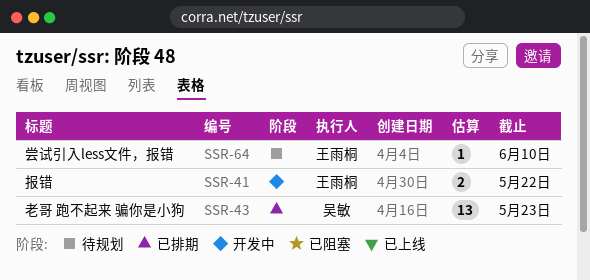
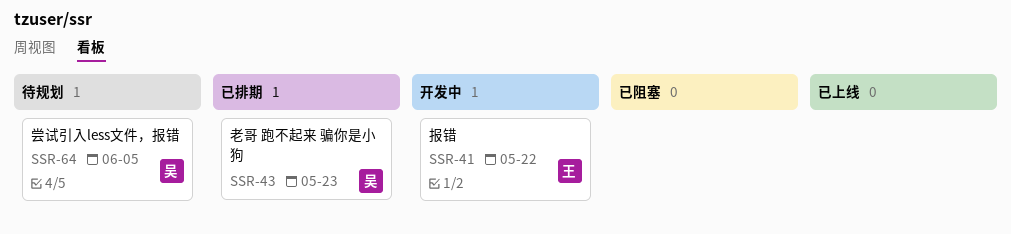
SSR-64, owner: 王雨桐 -> 吴敏
SSR-64, due: Jun 10 -> Jun 5

